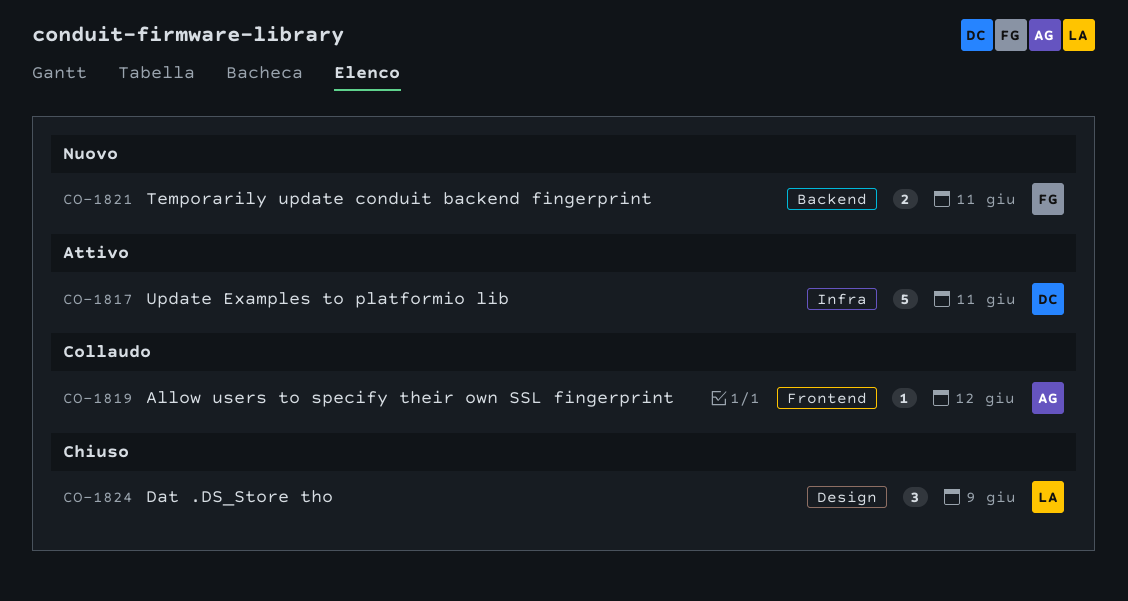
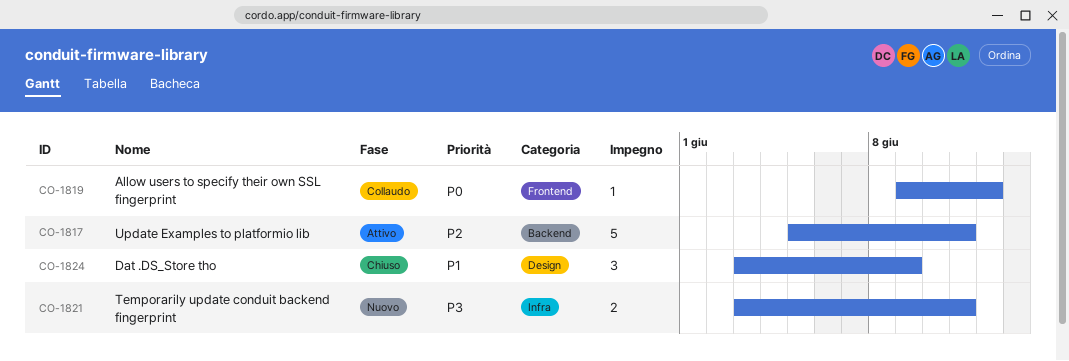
CO-1817, label: Infra -> Backend
CO-1821, label: Backend -> Infra

